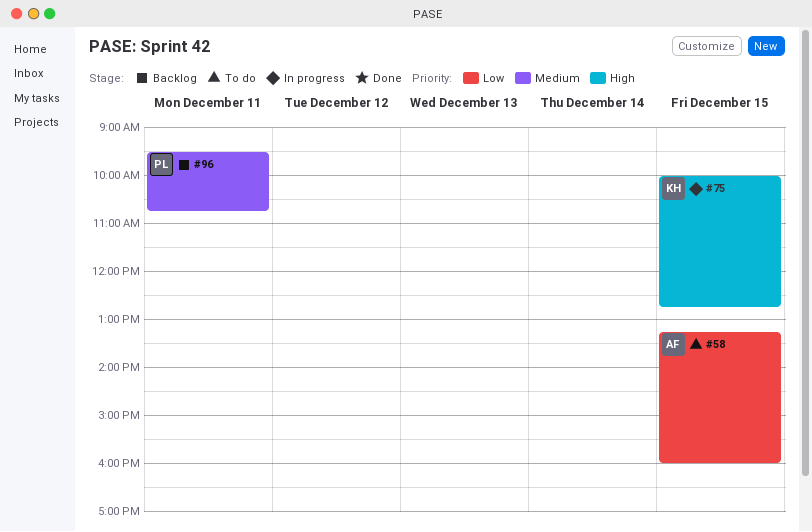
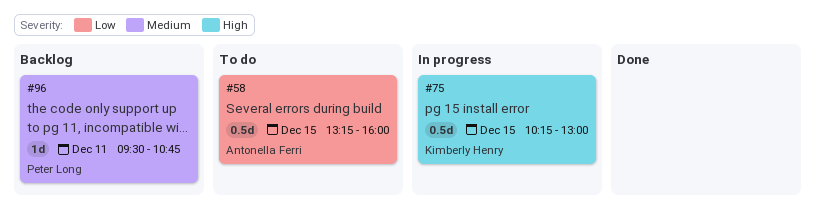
#75, begins: 10:00 -> 10:15
#75, ends: 12:45 -> 13:00

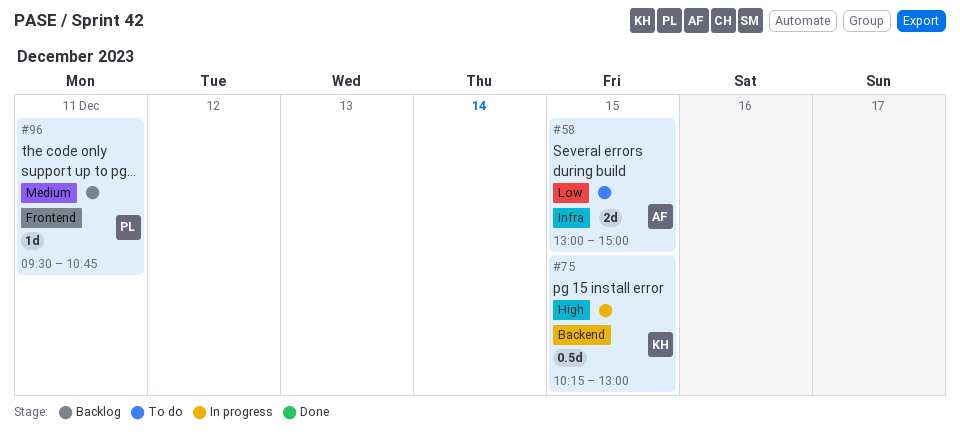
#58, estimate: 0.5d -> 2d
#58, begins: 13:15 -> 13:00
#58, ends: 16:00 -> 15:00

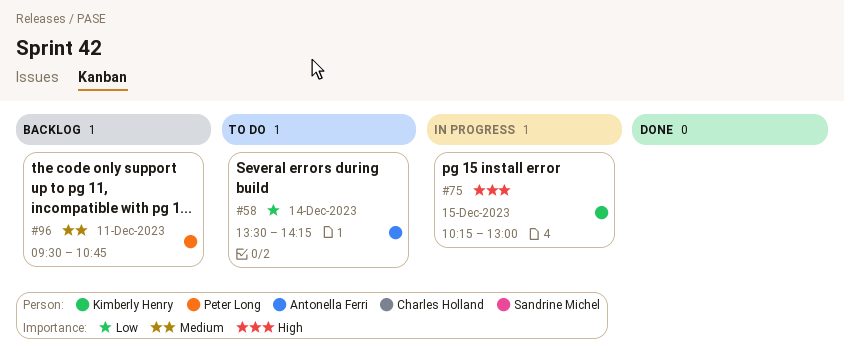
#58, day: Dec 15 -> Dec 14
#58, begins: 13:00 -> 13:30
#58, ends: 15:00 -> 14:15

